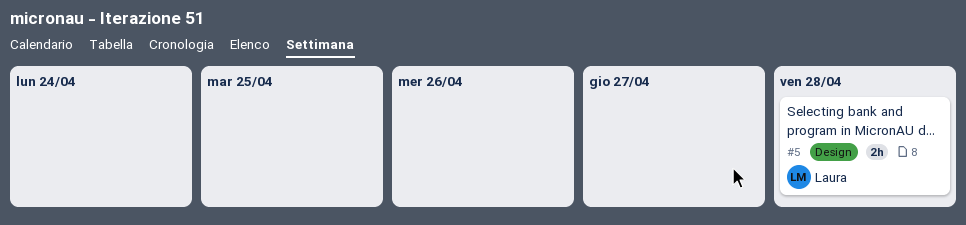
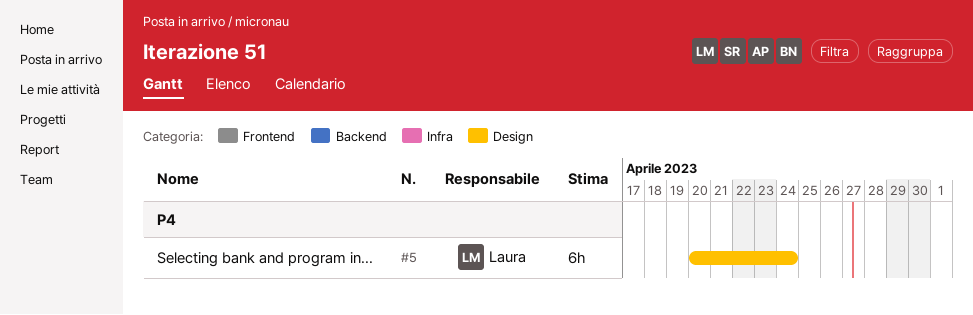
#5, estimate: 2h -> 6h
#5, due: Apr 28 -> Apr 24

